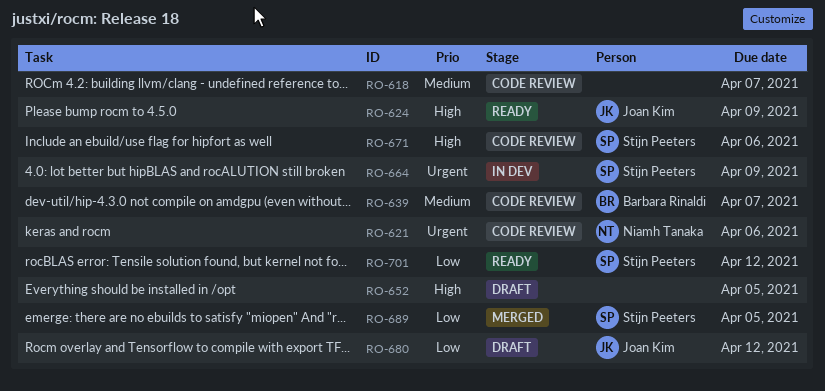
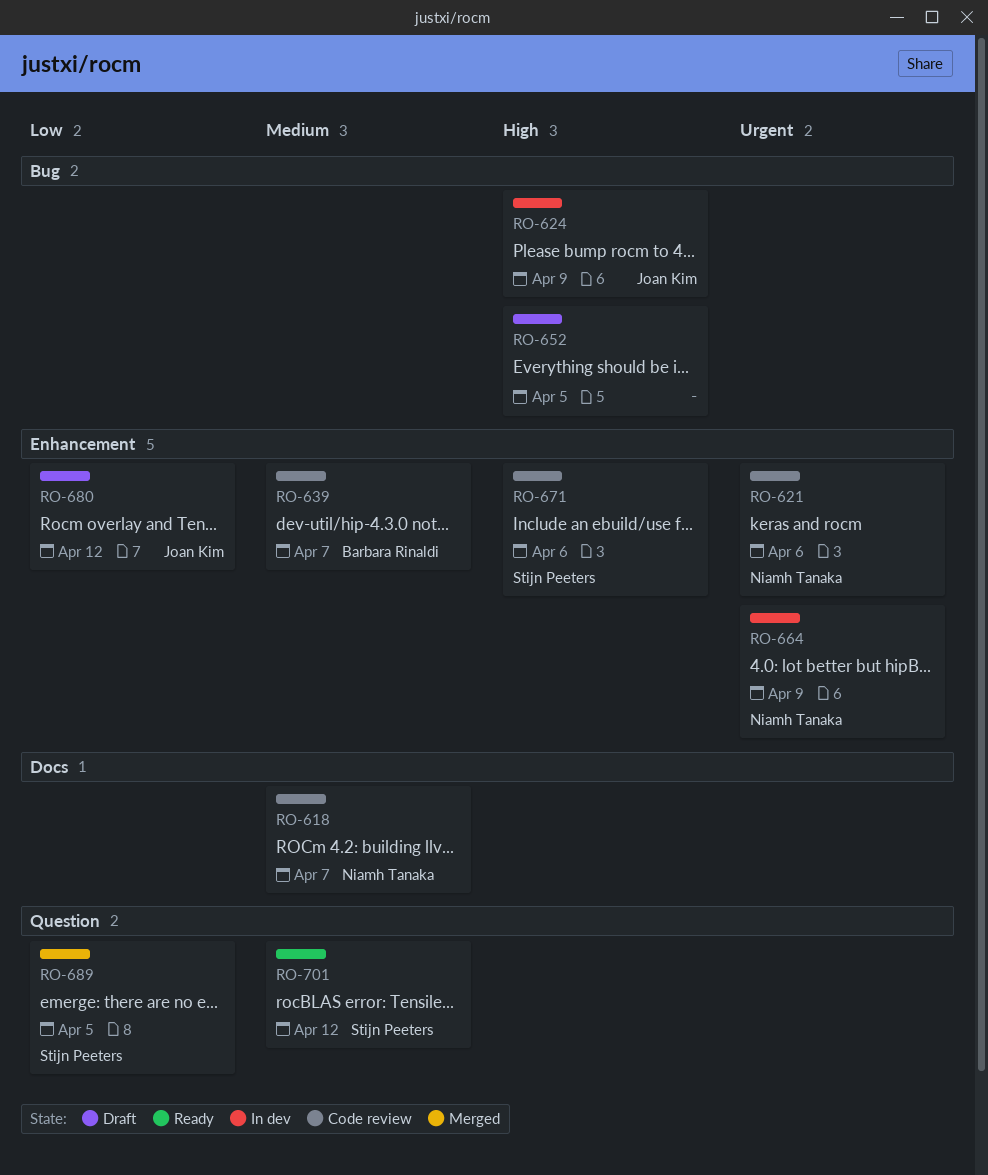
RO-618, owner: none -> Niamh Tanaka
RO-624, status: Ready -> In dev
RO-664, owner: Stijn Peeters -> Niamh Tanaka
RO-701, priority: Low -> Medium

